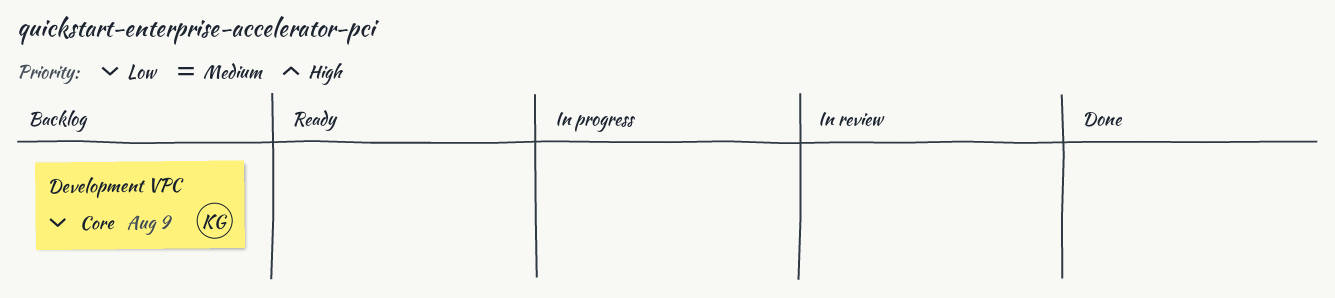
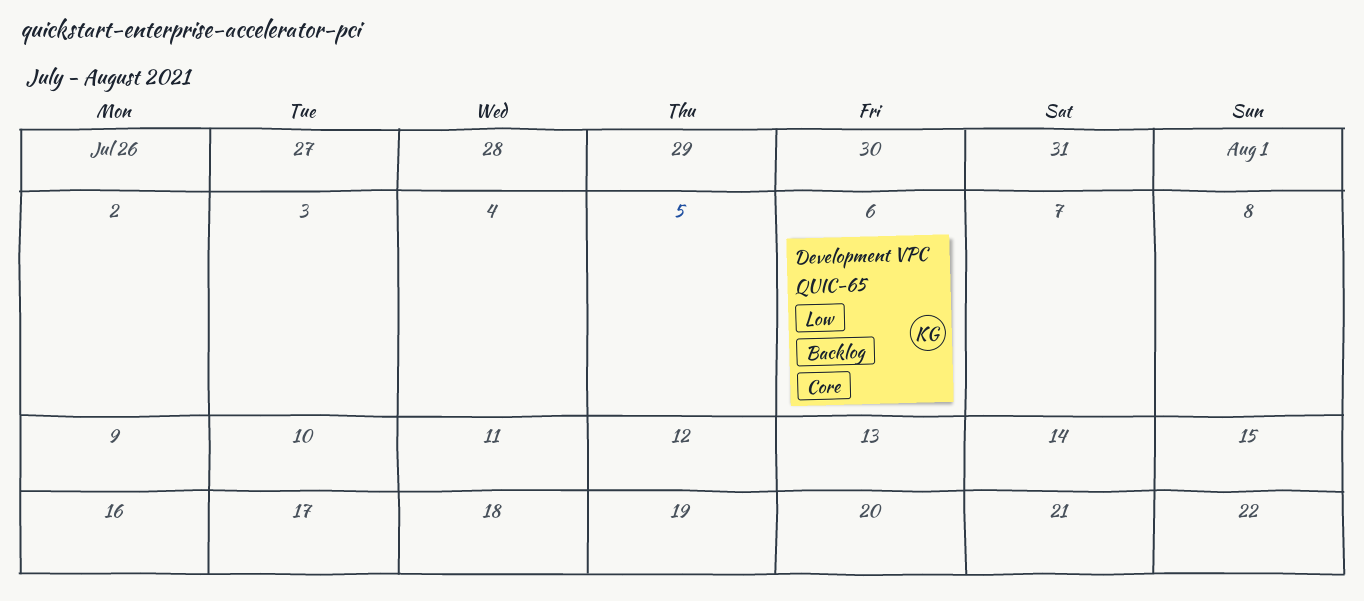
Development VPC, due: Aug 9 -> Aug 6

